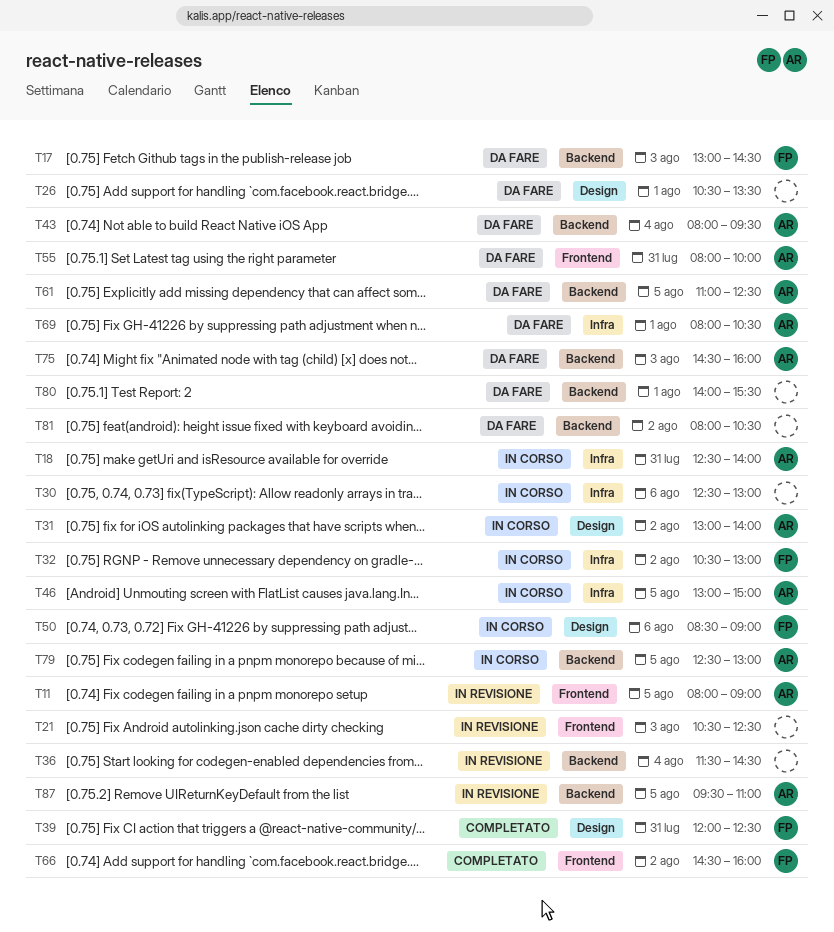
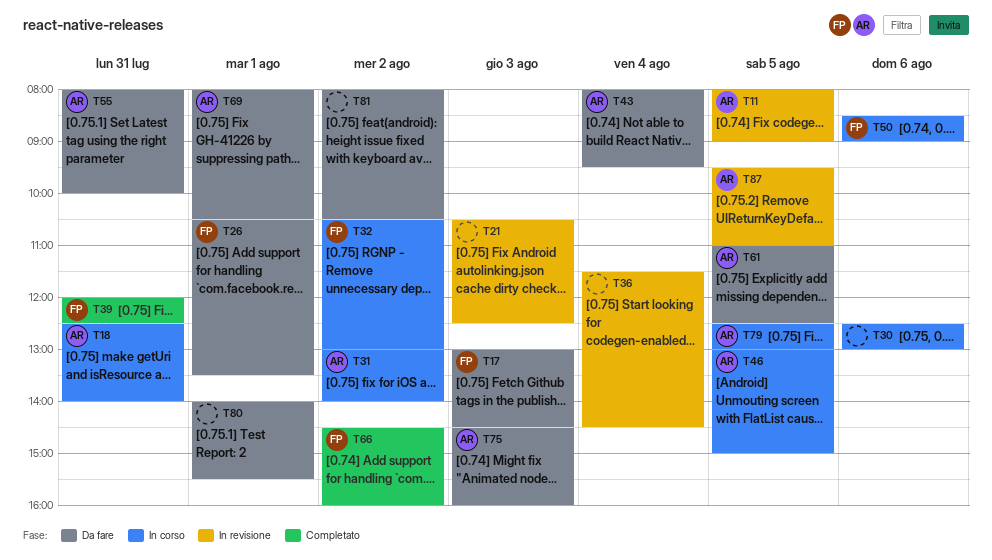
T26, owner: none -> FP

